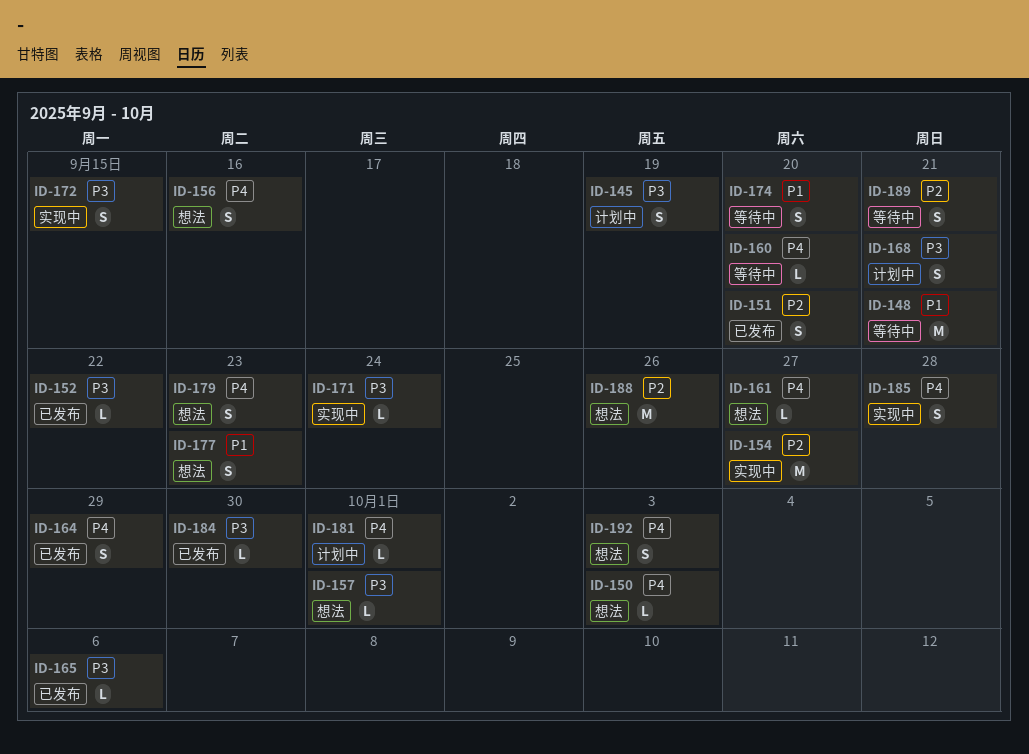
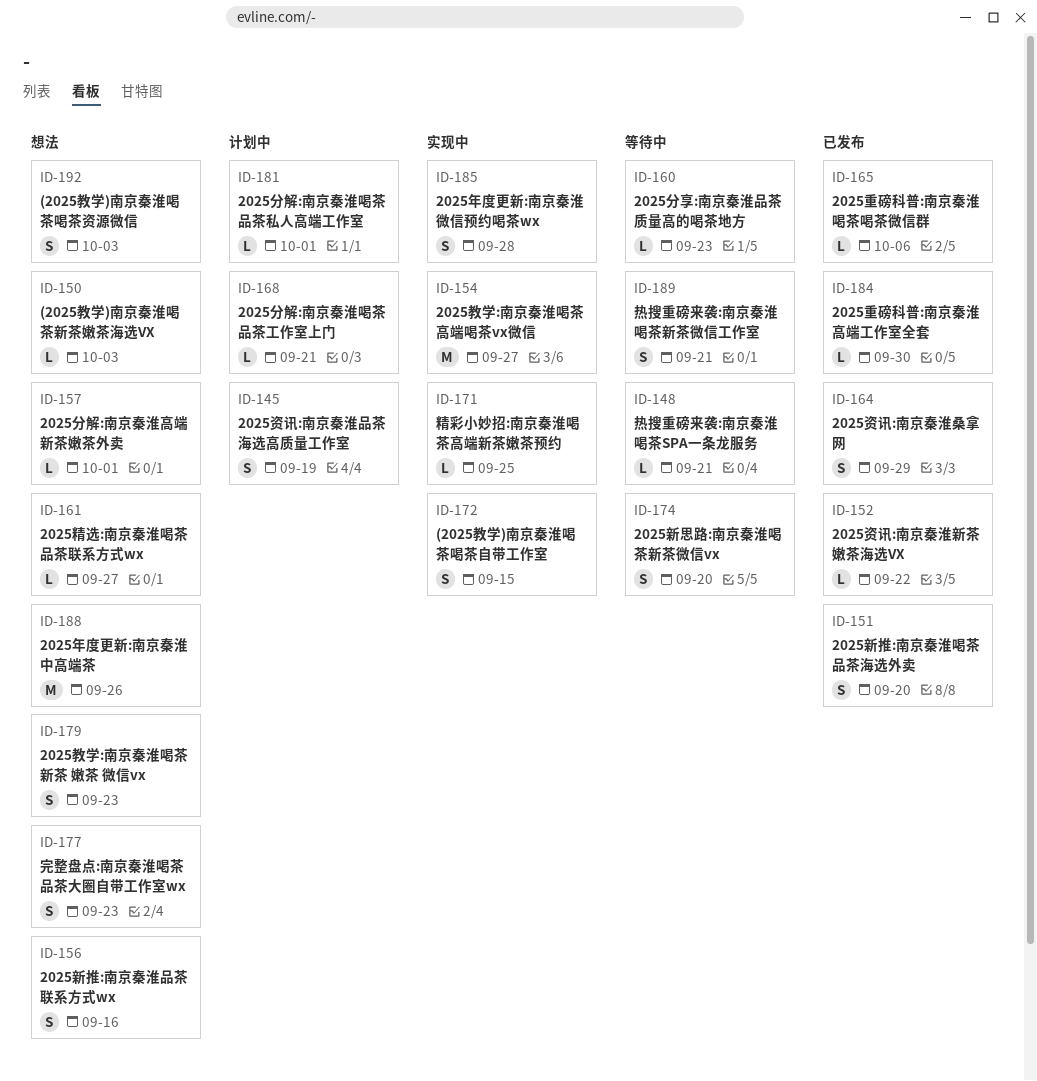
ID-148, estimate: M -> L
ID-160, due: Sep 20 -> Sep 23
ID-168, estimate: S -> L
ID-171, due: Sep 24 -> Sep 25

